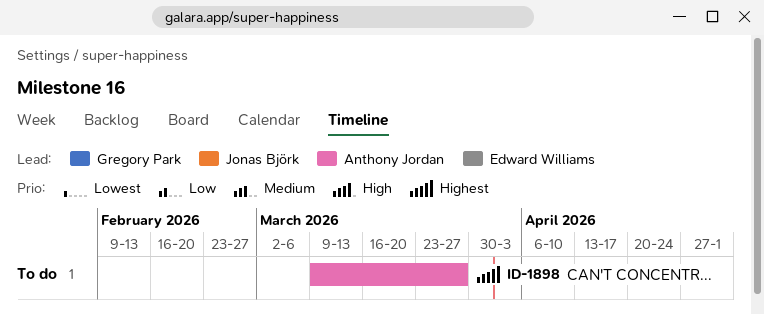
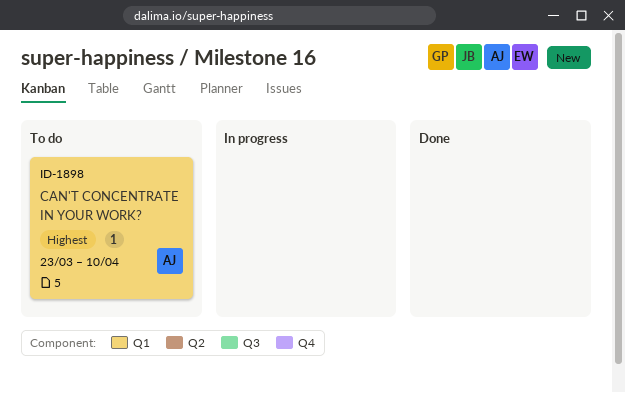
ID-1898, start: Mar 9 -> Mar 23
ID-1898, due: Mar 27 -> Apr 10

